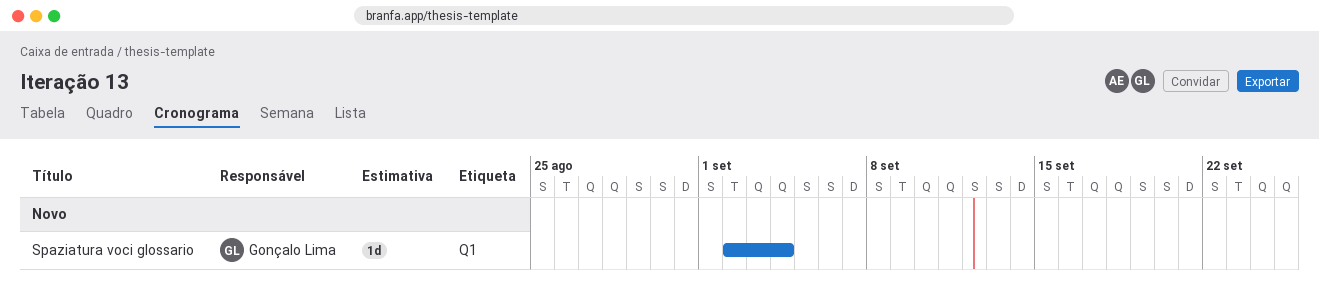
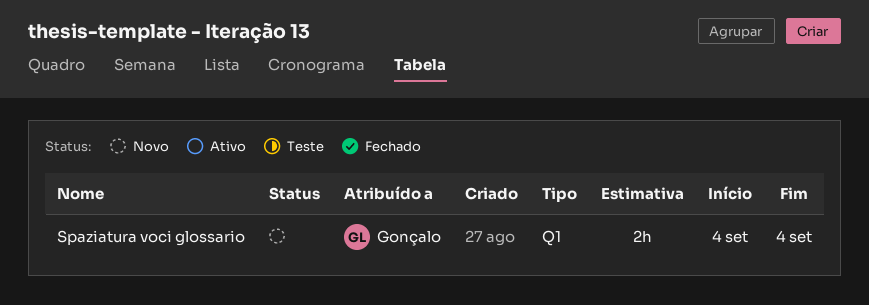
Spaziatura voci glossario, estimate: 1d -> 2h
Spaziatura voci glossario, start: Sep 2 -> Sep 4

